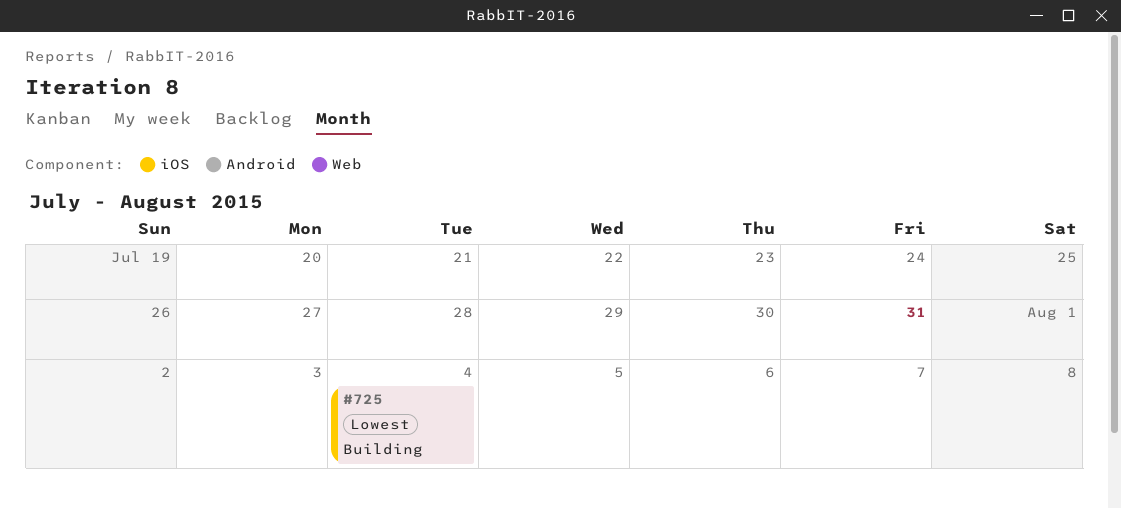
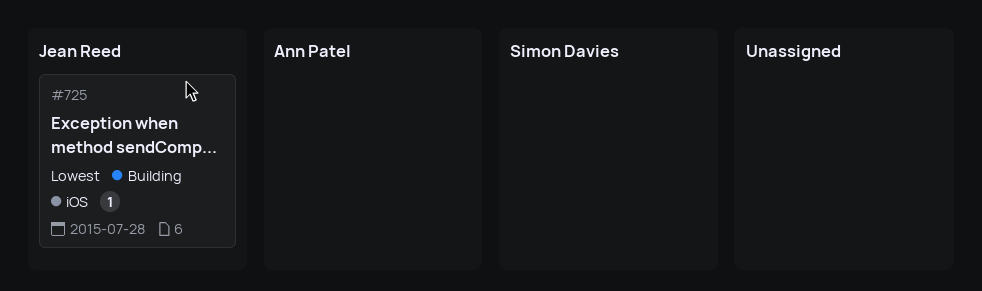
#725, due: Aug 4 -> Jul 28

